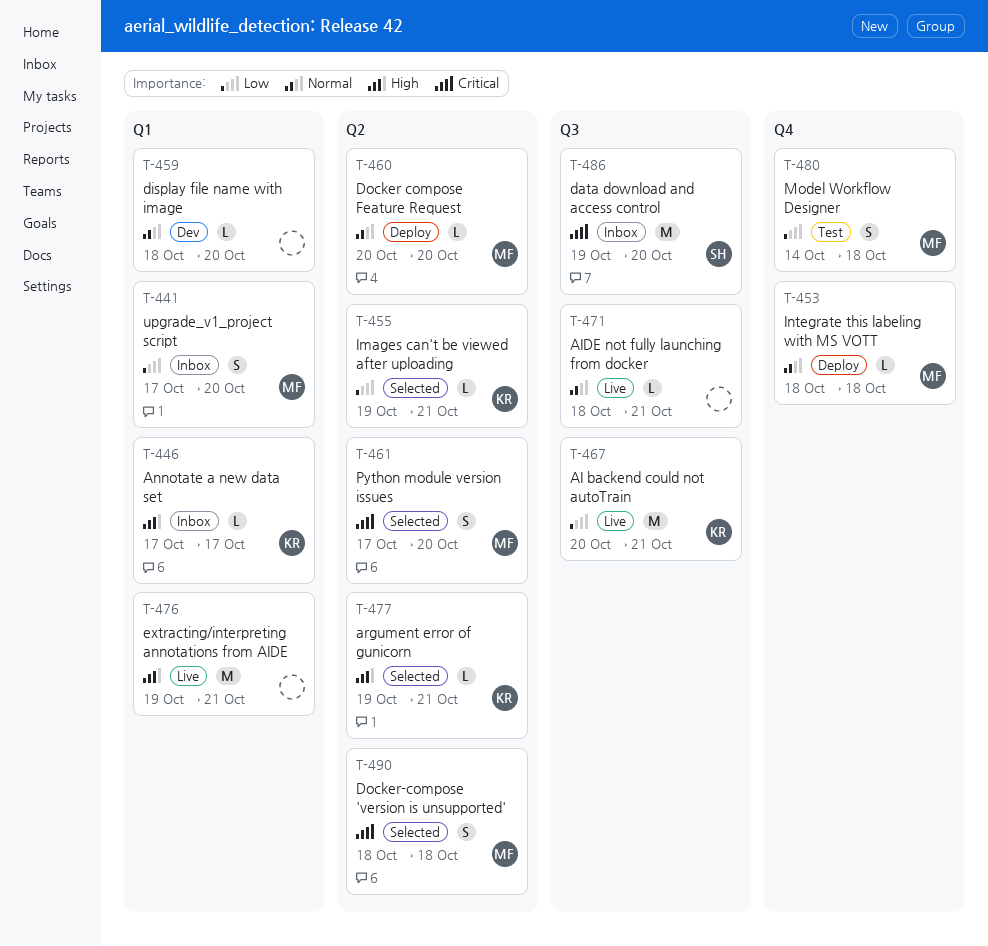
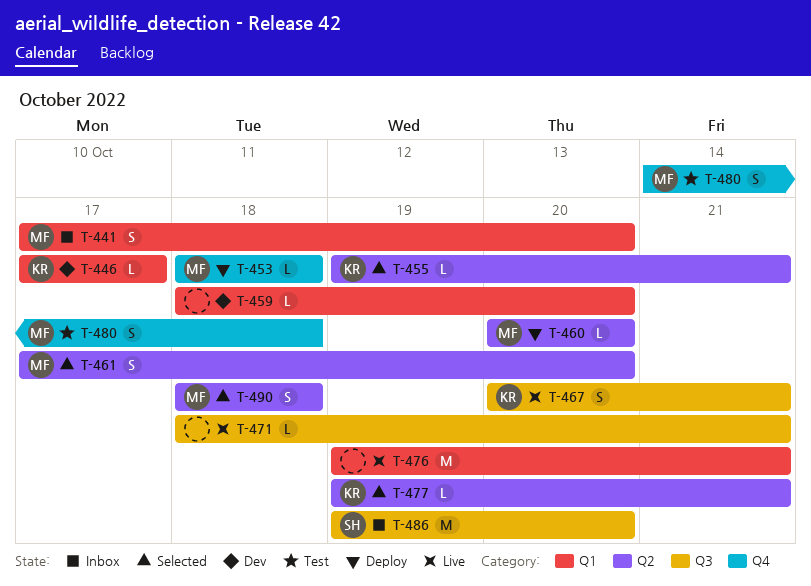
T-446, status: Inbox -> Dev
T-467, estimate: M -> S

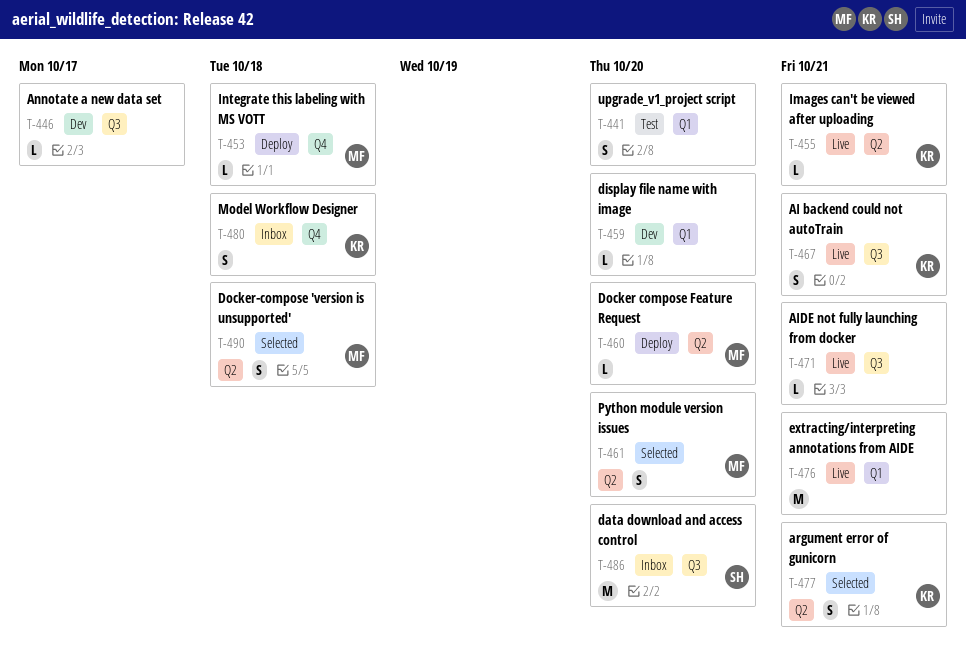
T-441, status: Inbox -> Test
T-441, owner: MF -> none
T-446, owner: KR -> none
T-446, label: Q1 -> Q3
T-455, status: Selected -> Live
T-477, estimate: L -> S
T-480, status: Test -> Inbox
T-480, owner: MF -> KR

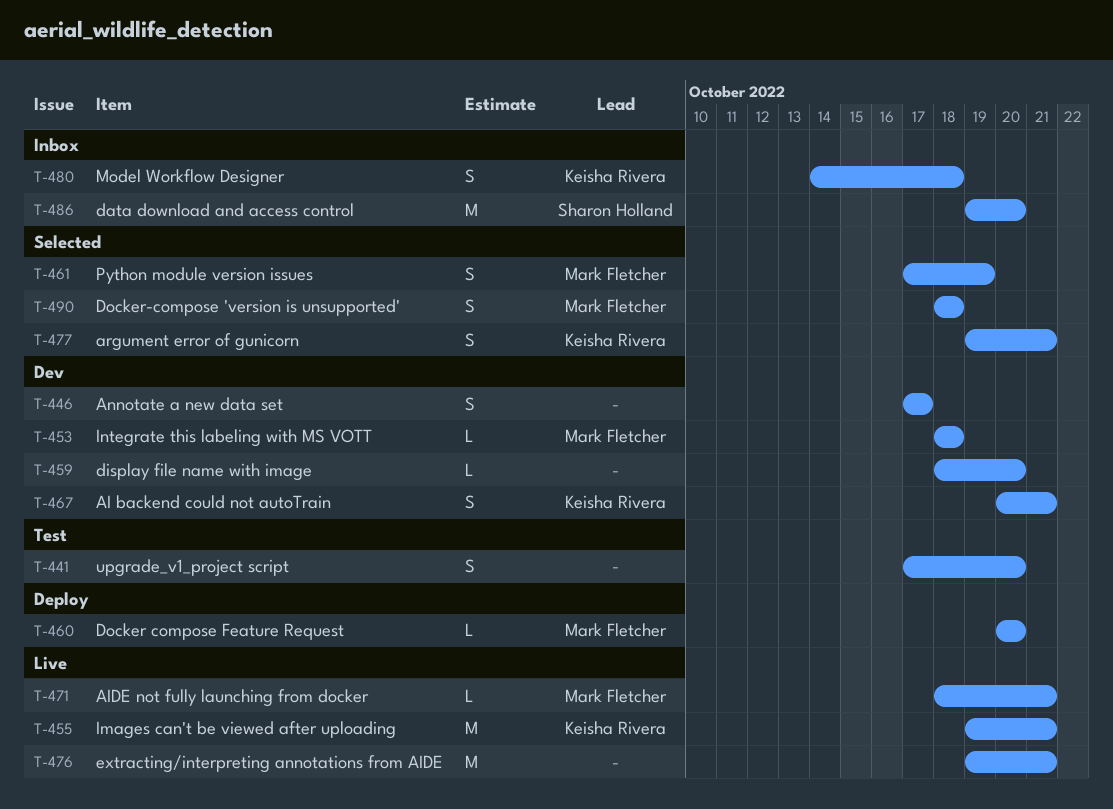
T-446, estimate: L -> S
T-453, status: Deploy -> Dev
T-455, estimate: L -> M
T-461, due: Oct 20 -> Oct 19
T-467, status: Live -> Dev
T-471, owner: none -> Mark Fletcher

